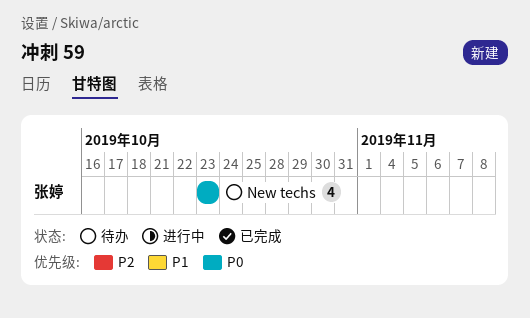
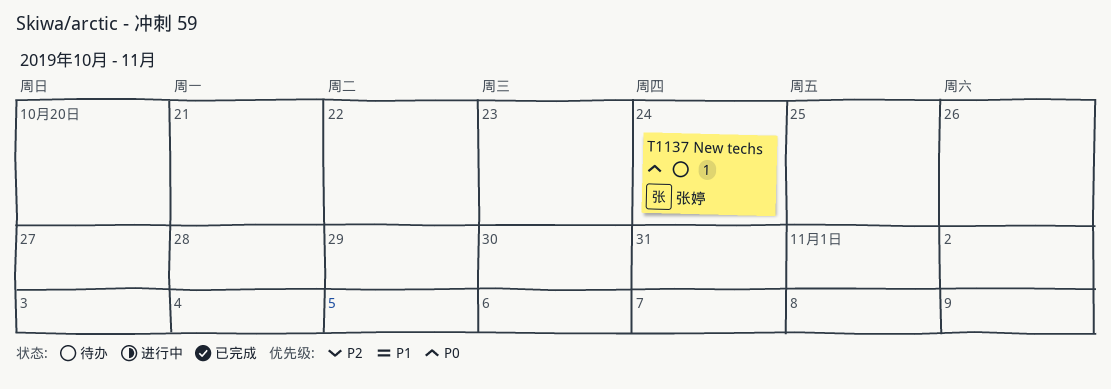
New techs, estimate: 4 -> 1
New techs, due: Oct 23 -> Oct 24

